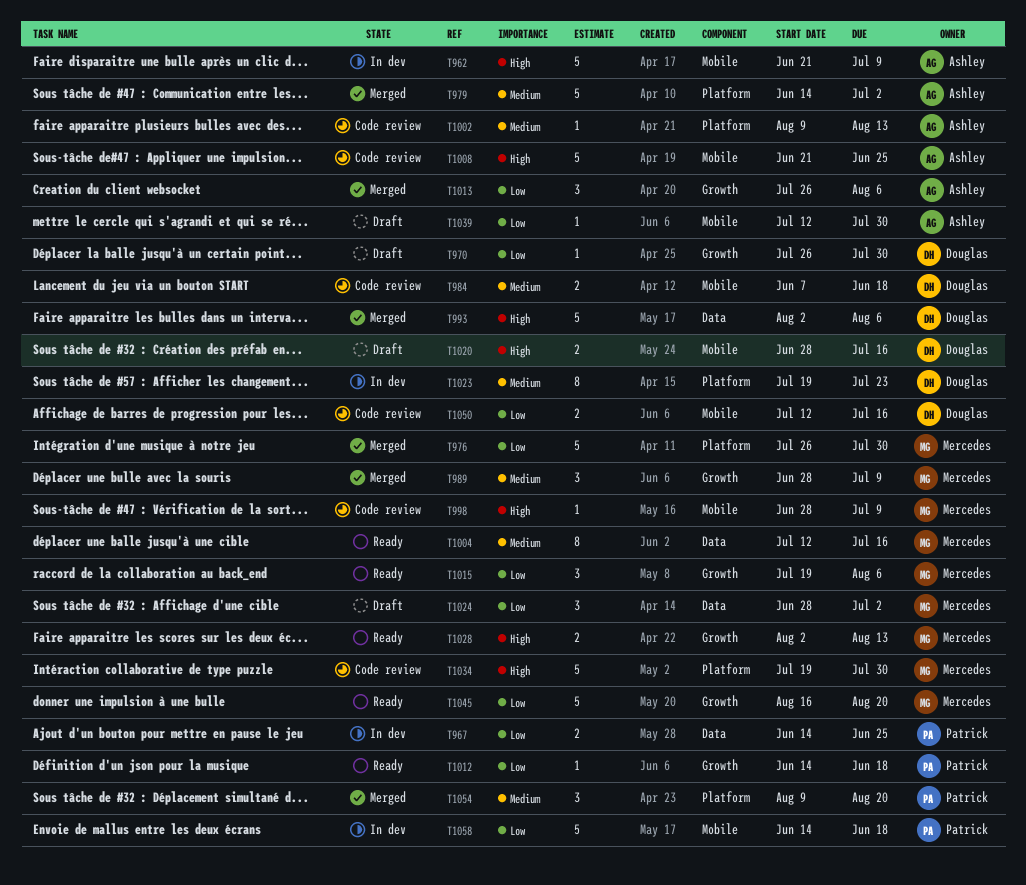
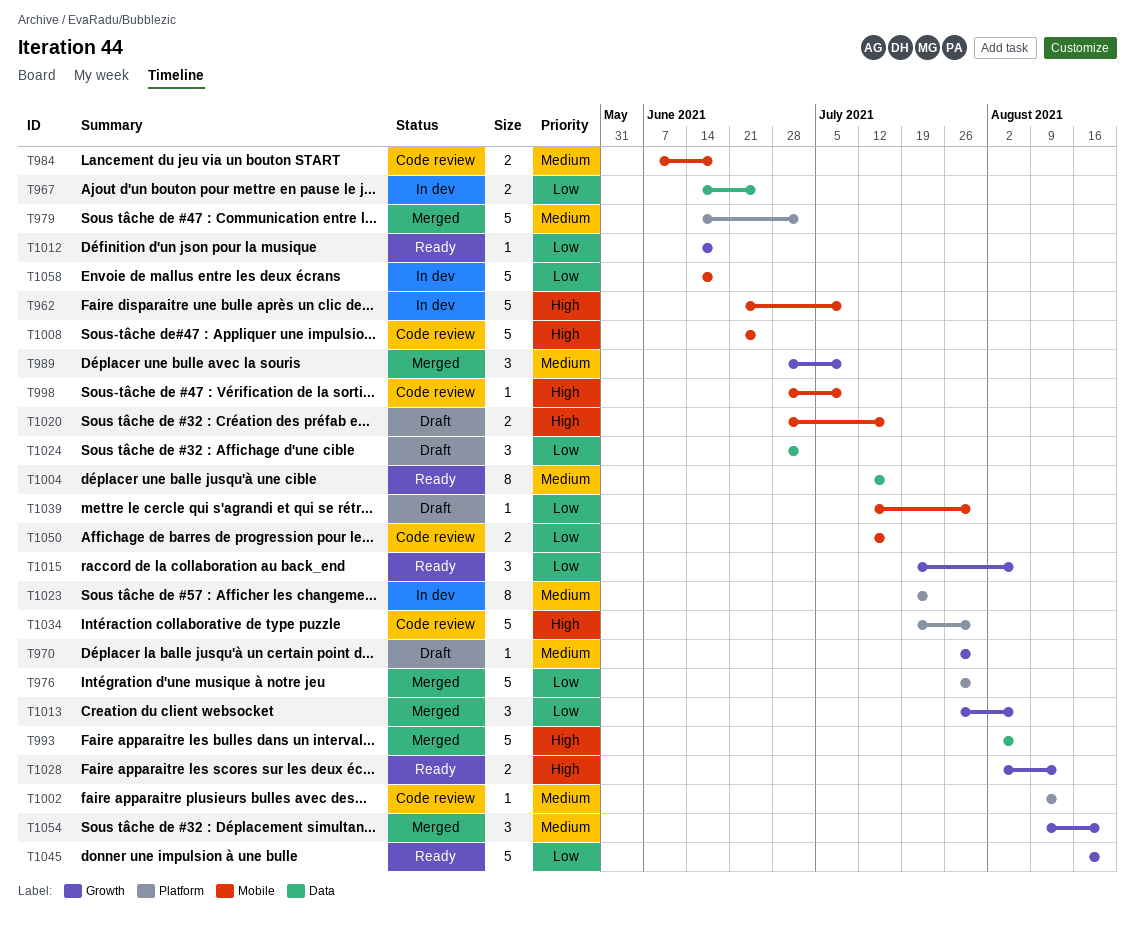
T970, priority: Low -> Medium
T1054, label: Platform -> Growth

